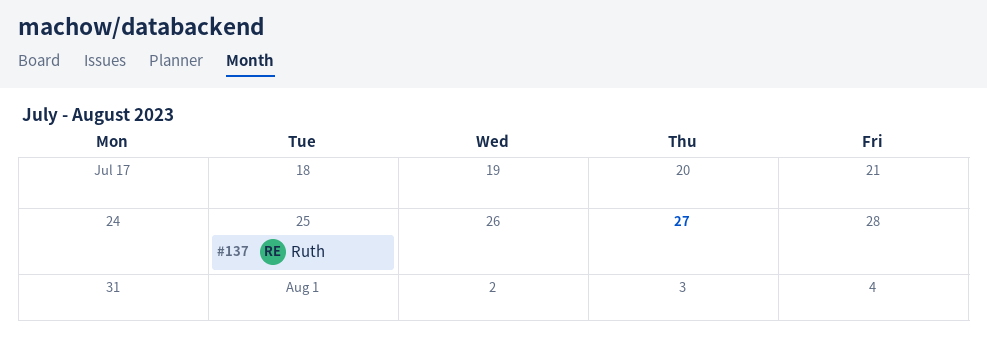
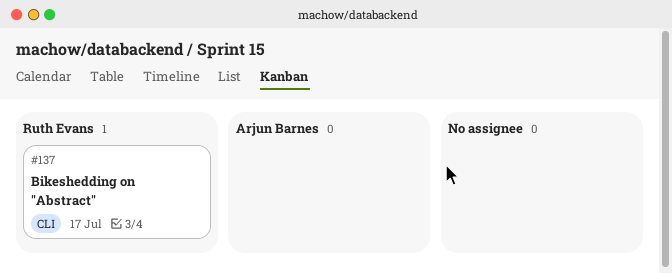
#137, due: Jul 25 -> Jul 17

